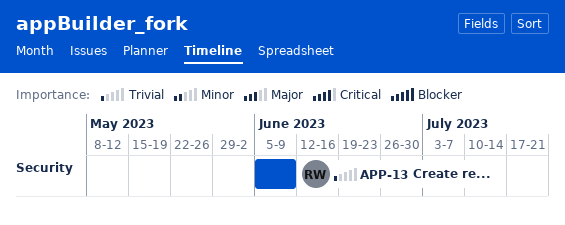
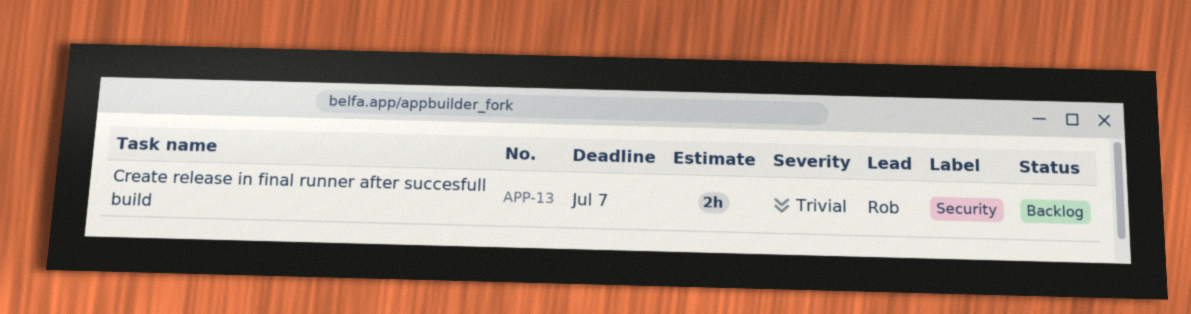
APP-13, due: Jun 9 -> Jul 7

